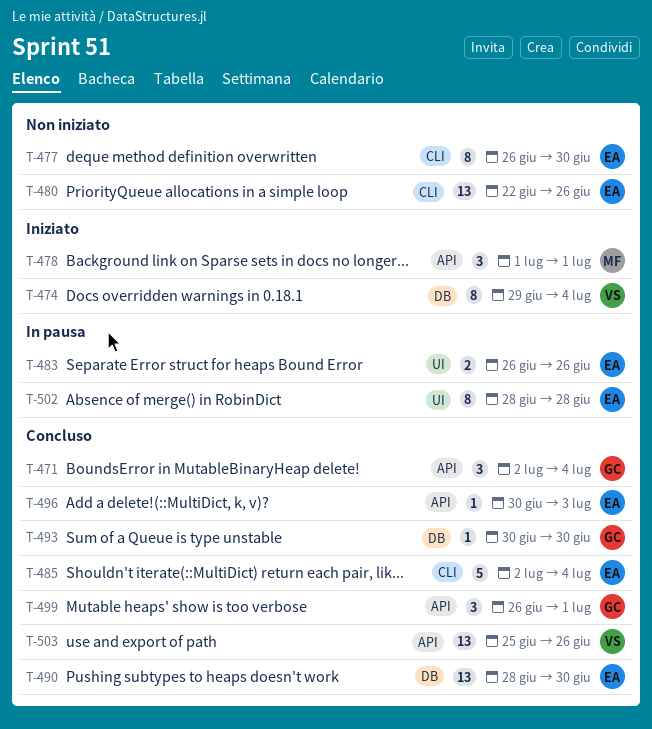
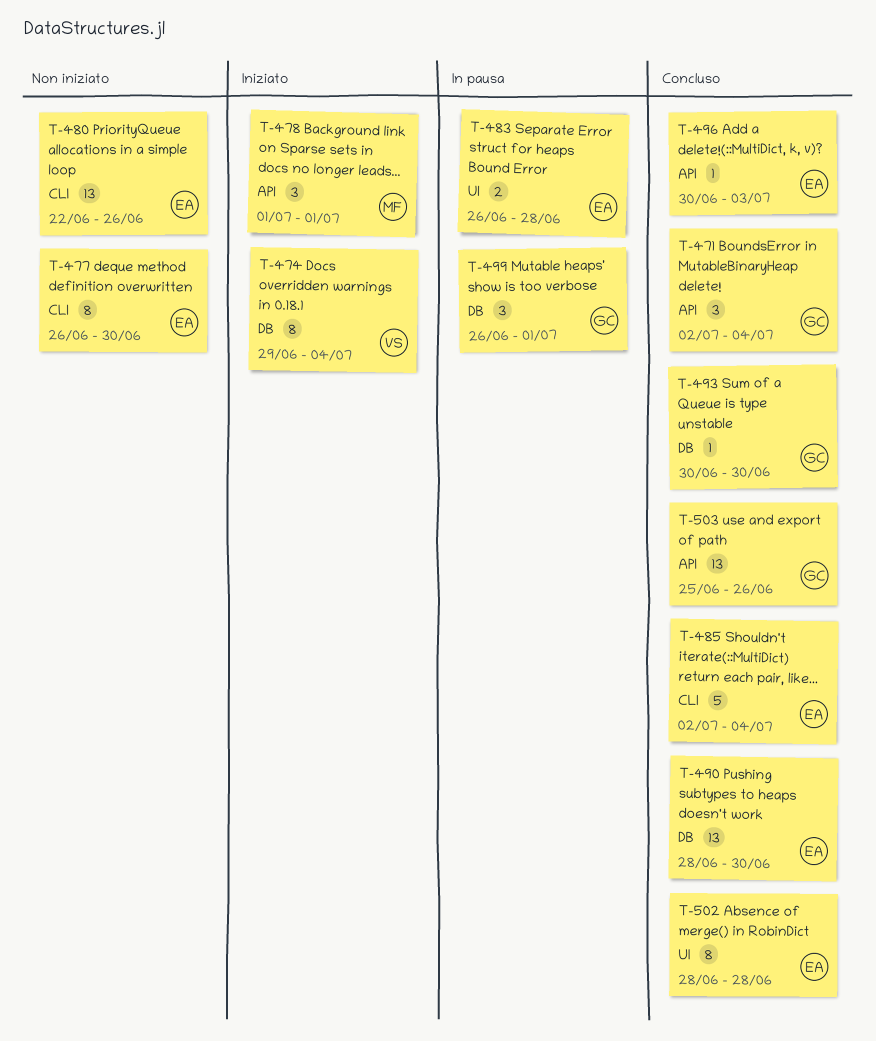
T-483, due: Jun 26 -> Jun 28
T-499, status: Concluso -> In pausa
T-499, label: API -> DB
T-502, status: In pausa -> Concluso
T-503, owner: VS -> GC

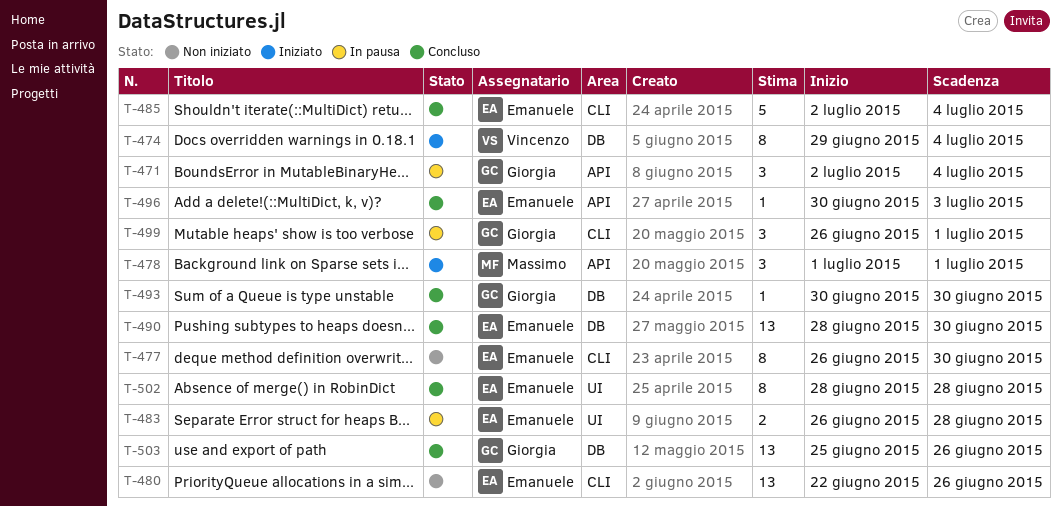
T-471, status: Concluso -> In pausa
T-499, label: DB -> CLI
T-503, label: API -> DB

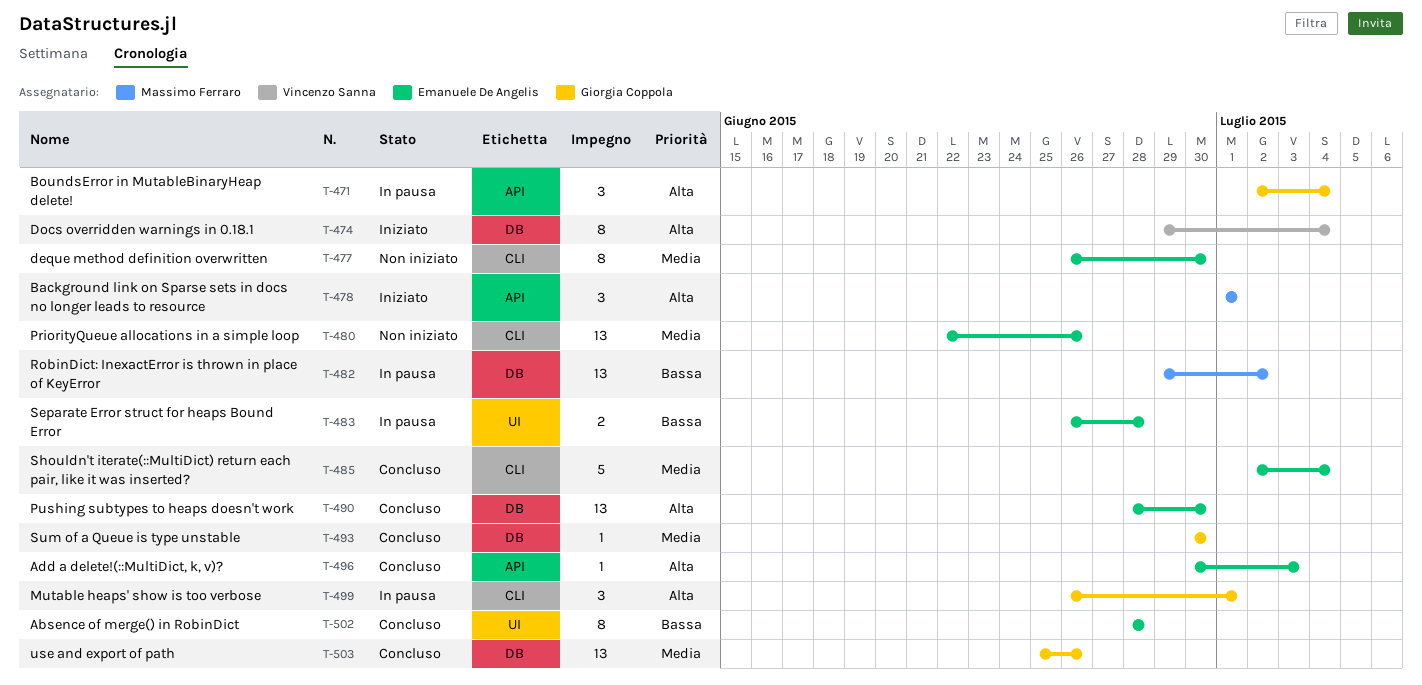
T-482: none -> present

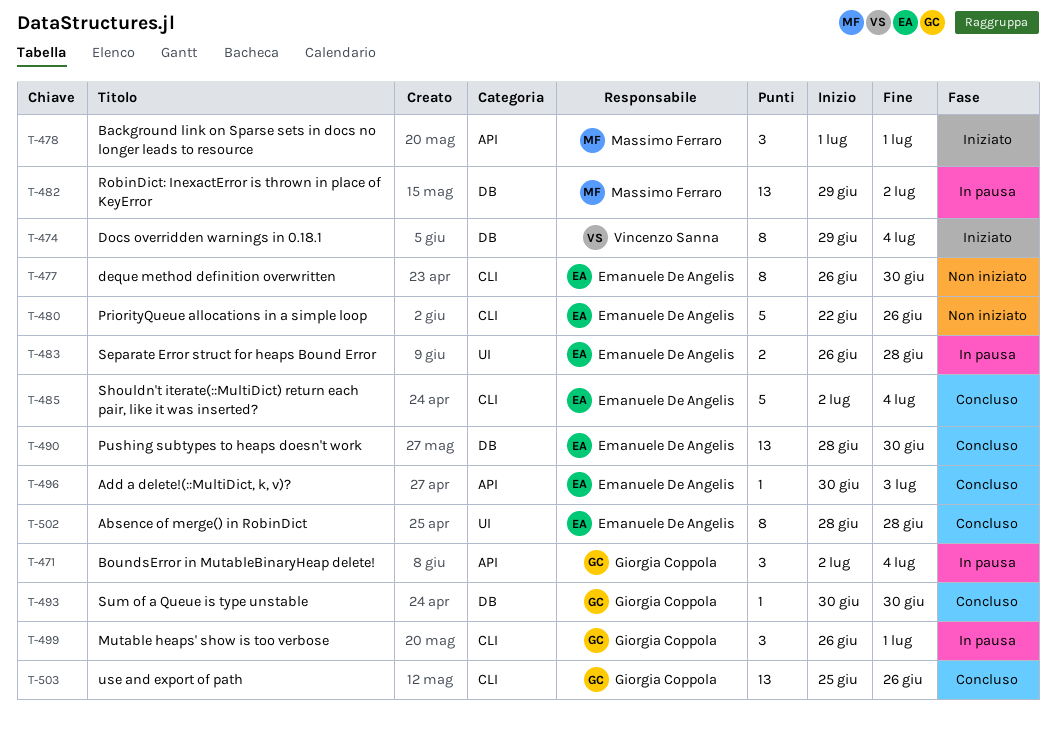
T-480, estimate: 13 -> 5
T-503, label: DB -> CLI

